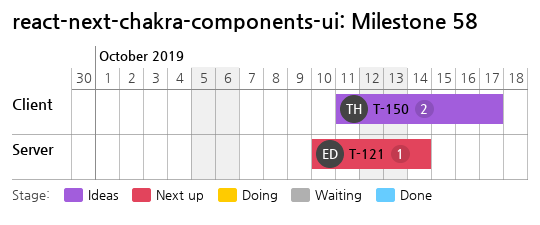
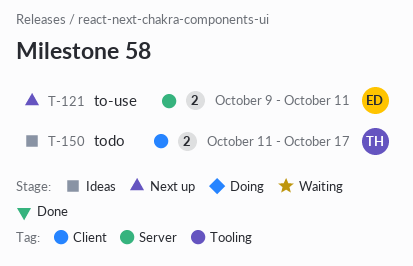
T-121, estimate: 1 -> 2
T-121, start: Oct 10 -> Oct 9
T-121, due: Oct 14 -> Oct 11

